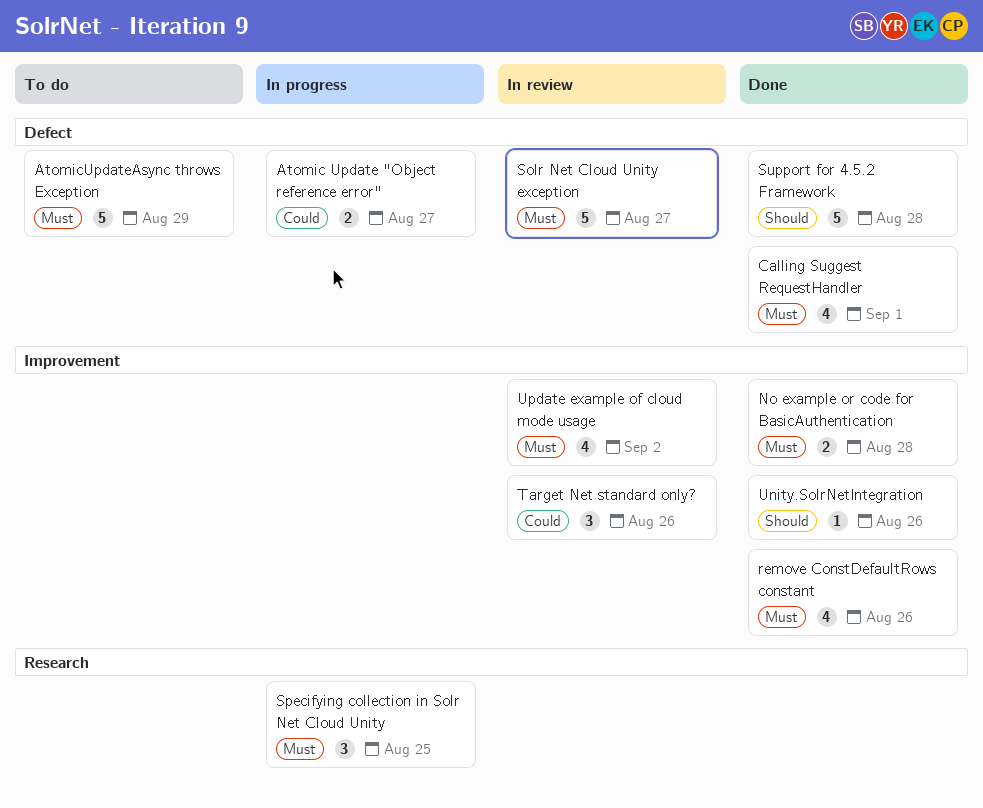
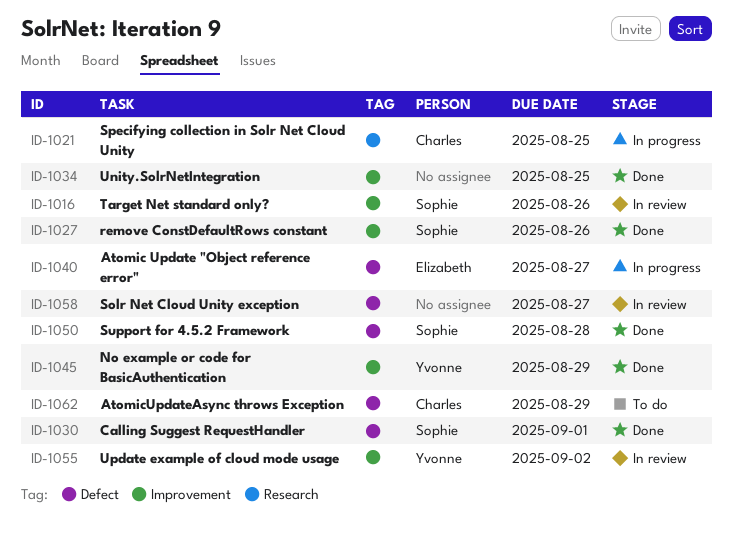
No example or code for BasicAuthentication, due: Aug 28 -> Aug 29
Unity.SolrNetIntegration, due: Aug 26 -> Aug 25

